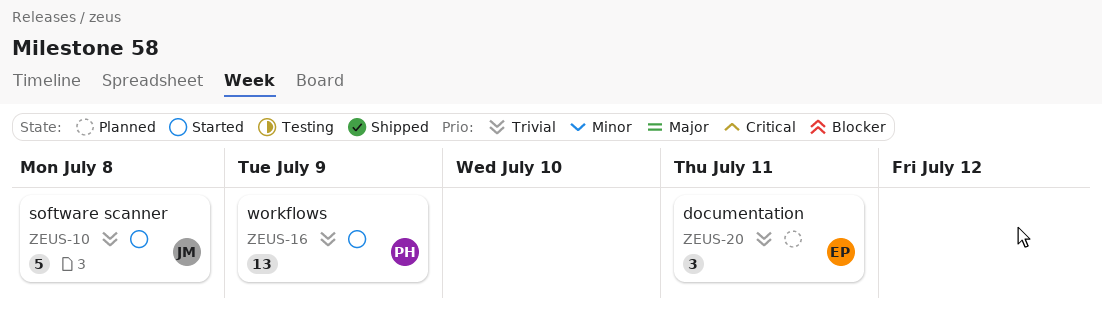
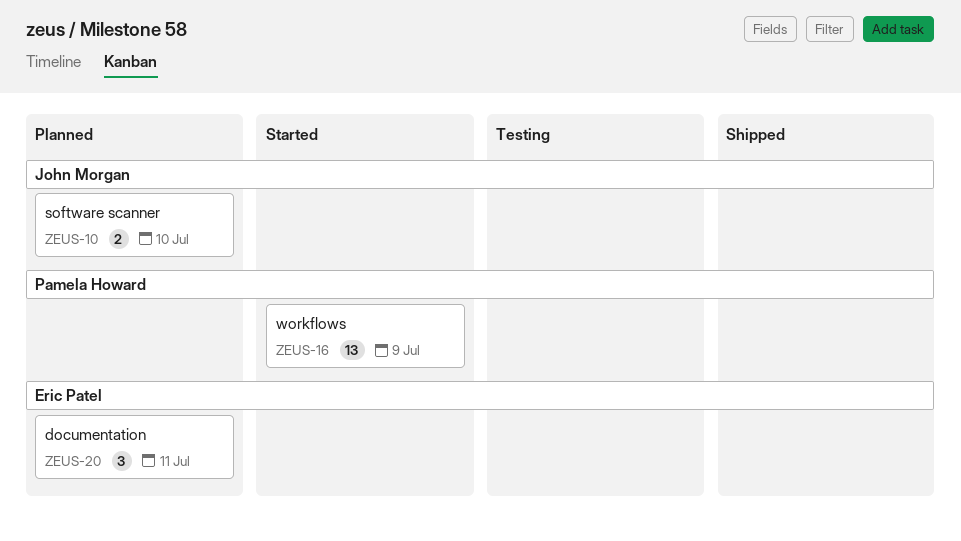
ZEUS-10, status: Started -> Planned
ZEUS-10, estimate: 5 -> 2
ZEUS-10, due: Jul 8 -> Jul 10

